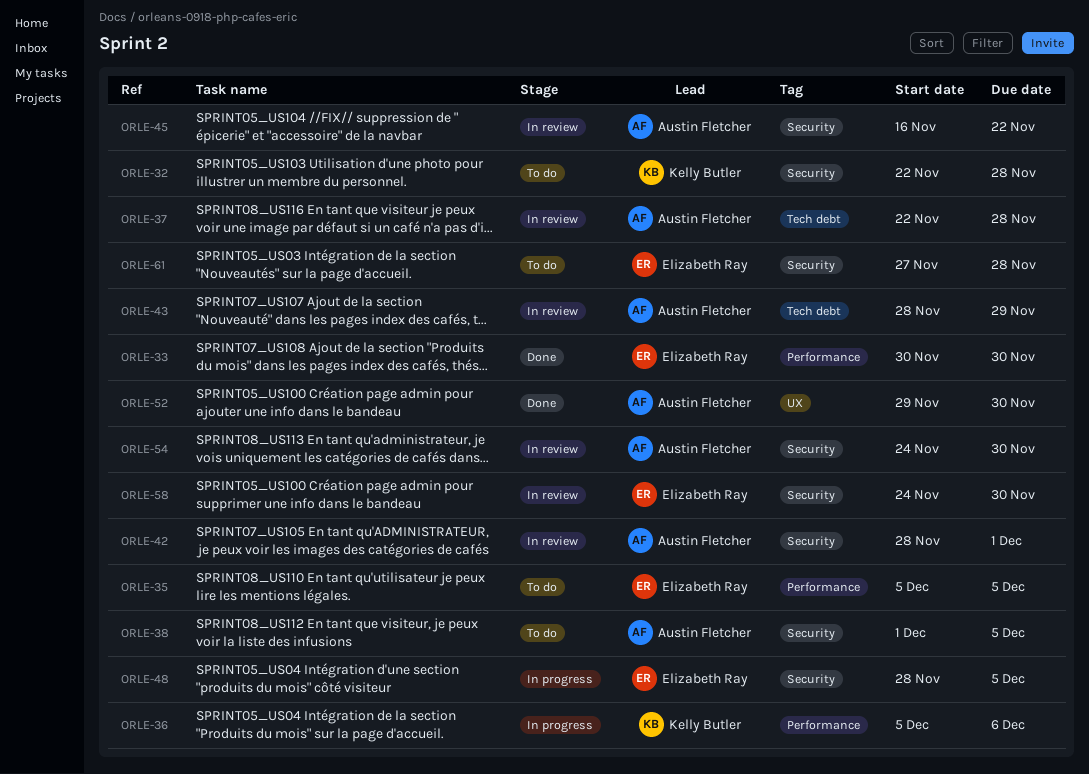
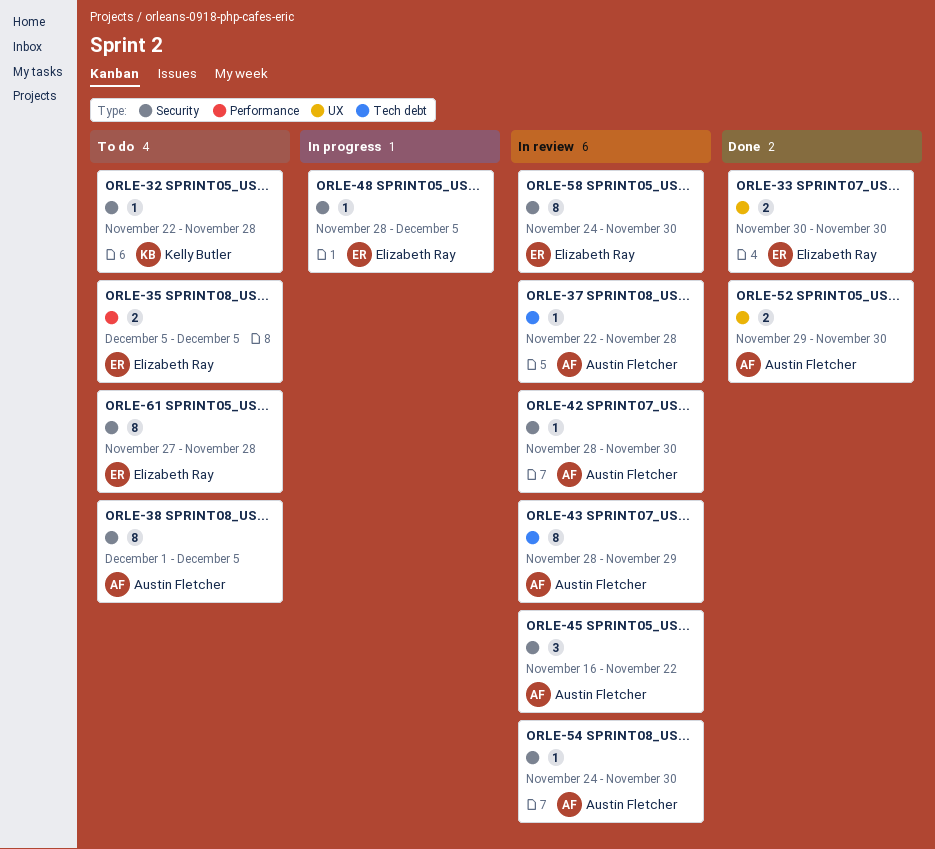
ORLE-33, label: Performance -> UX
ORLE-36: present -> none
ORLE-42, due: Dec 1 -> Nov 30

